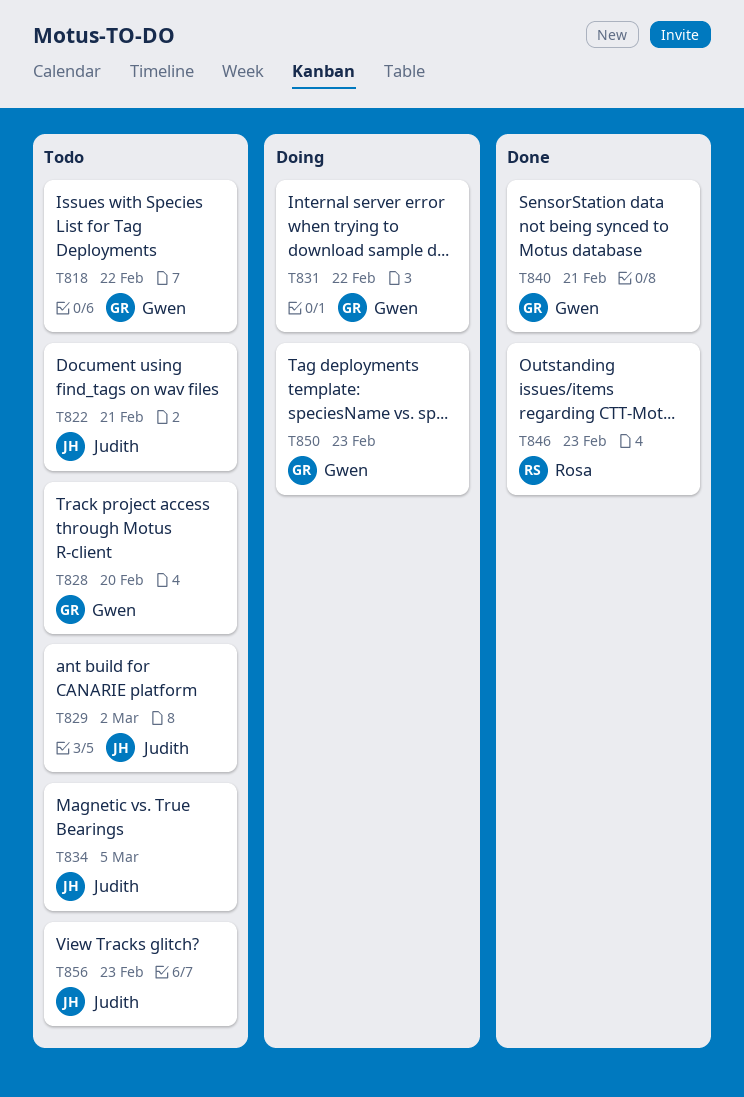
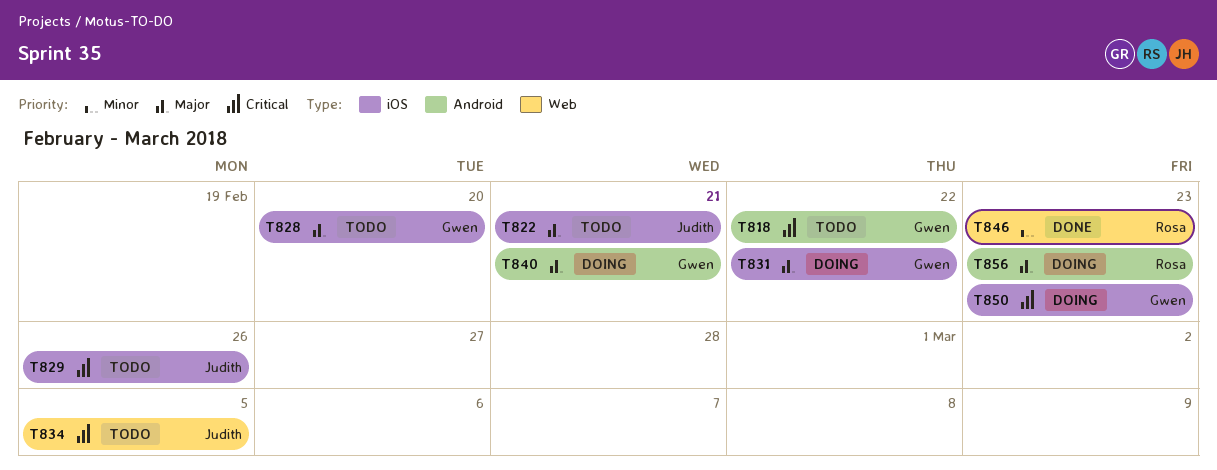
T829, due: Mar 2 -> Feb 26
T840, status: Done -> Doing
T856, status: Todo -> Doing
T856, owner: Judith -> Rosa

